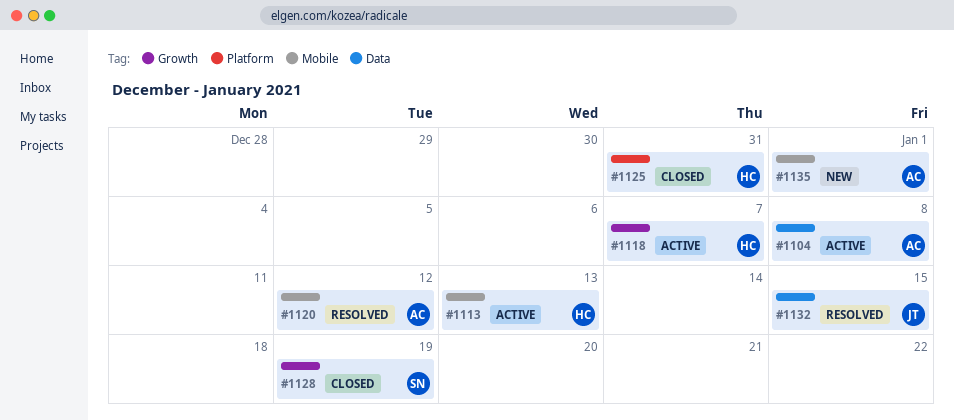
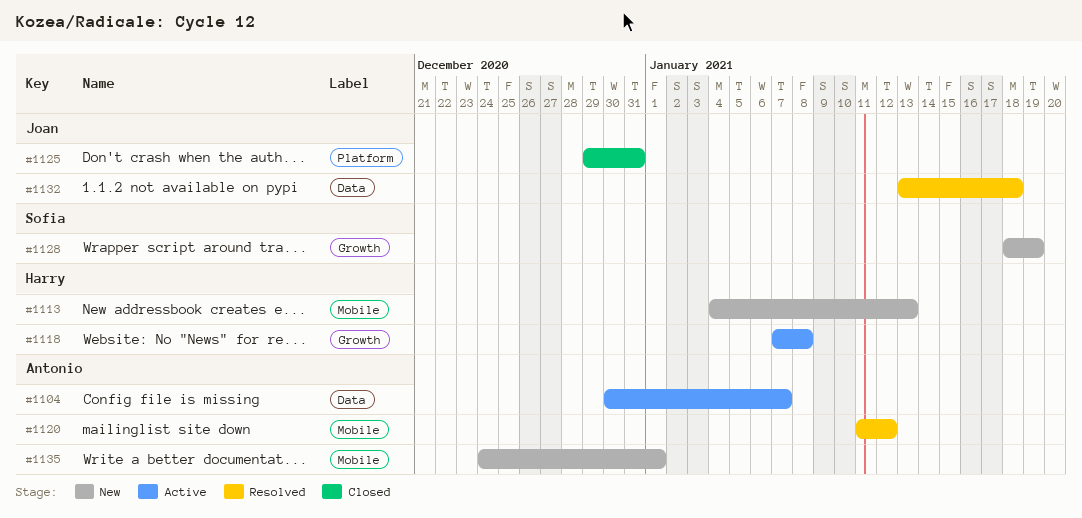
#1104, due: Jan 8 -> Jan 7
#1113, status: Active -> New
#1118, due: Jan 7 -> Jan 8
#1125, owner: Harry -> Joan
#1128, status: Closed -> New
#1132, due: Jan 15 -> Jan 18

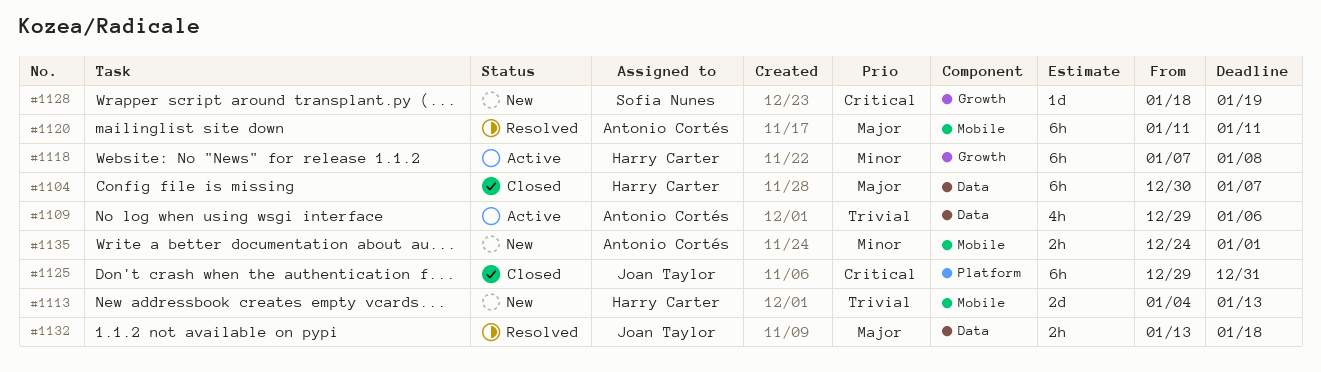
#1104, status: Active -> Closed
#1104, owner: Antonio Cortés -> Harry Carter
#1109: none -> present
#1120, due: Jan 12 -> Jan 11

